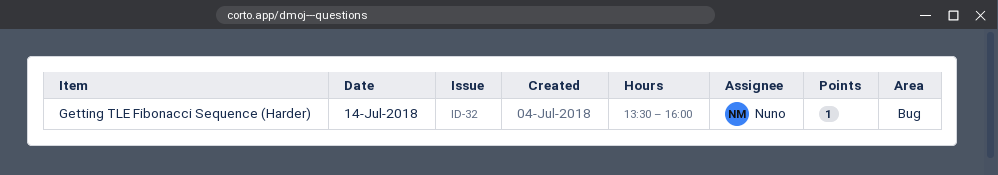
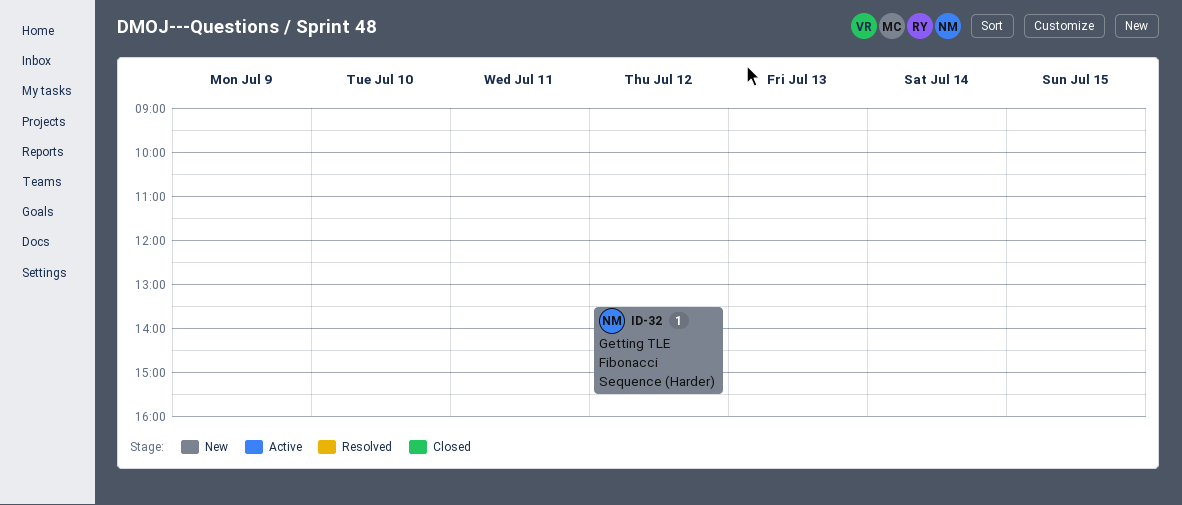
ID-32, day: Jul 14 -> Jul 12
ID-32, ends: 16:00 -> 15:30

